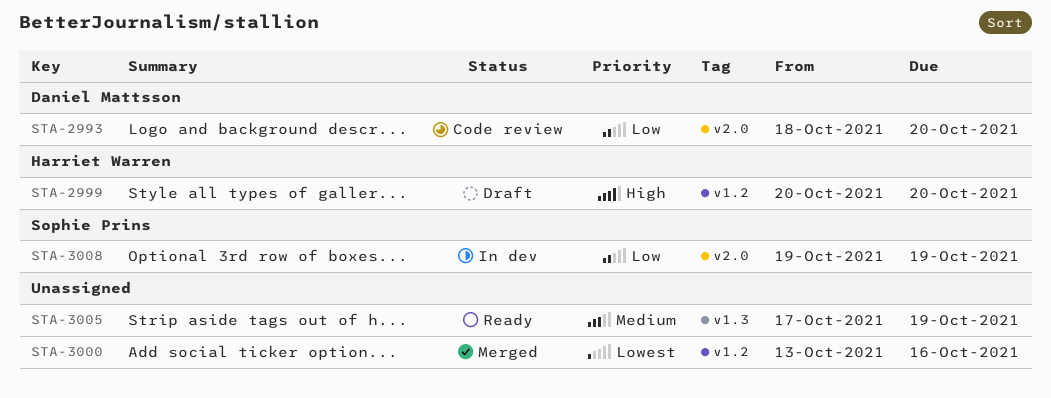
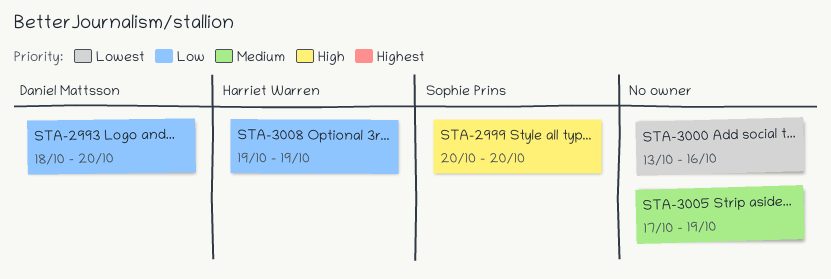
STA-2999, owner: Harriet Warren -> Sophie Prins
STA-3008, owner: Sophie Prins -> Harriet Warren

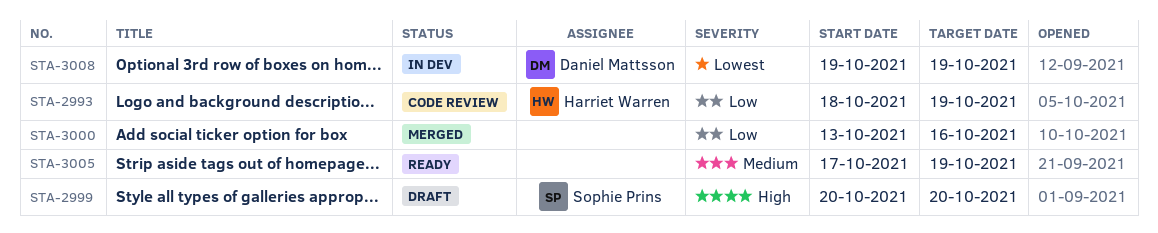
STA-2993, owner: Daniel Mattsson -> Harriet Warren
STA-2993, due: Oct 20 -> Oct 19
STA-3000, priority: Lowest -> Low
STA-3008, owner: Harriet Warren -> Daniel Mattsson
STA-3008, priority: Low -> Lowest

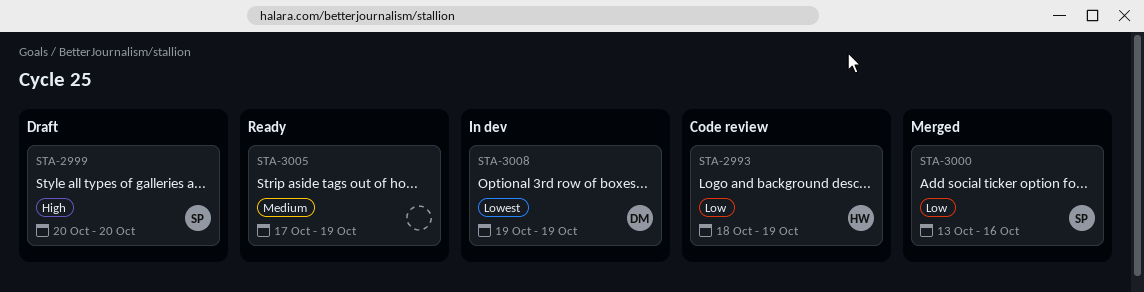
STA-3000, owner: none -> Sophie Prins

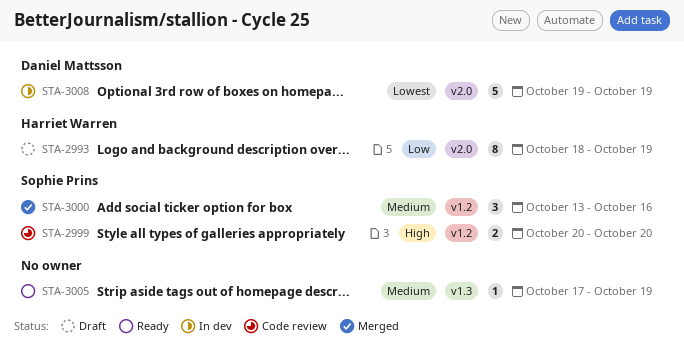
STA-2993, status: Code review -> Draft
STA-2999, status: Draft -> Code review
STA-3000, priority: Low -> Medium

